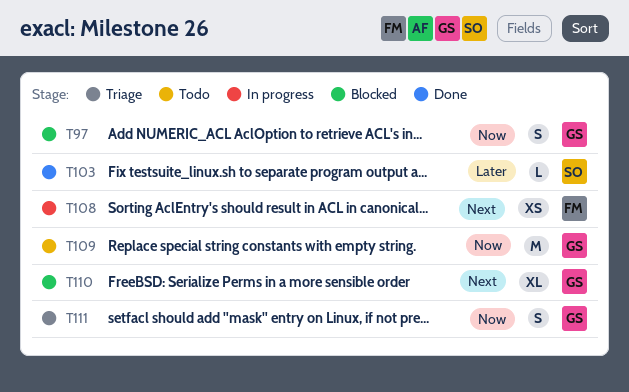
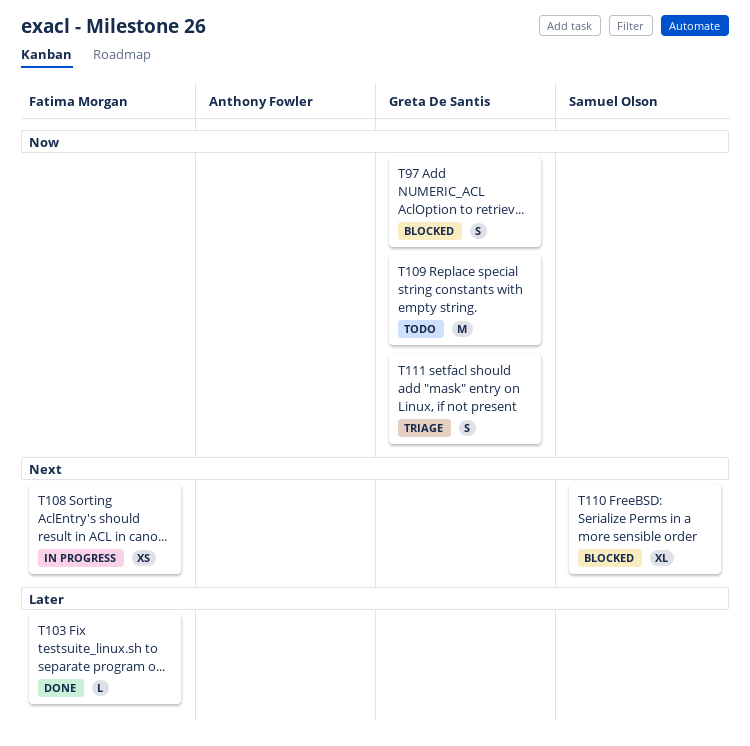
T103, owner: Samuel Olson -> Fatima Morgan
T110, owner: Greta De Santis -> Samuel Olson

